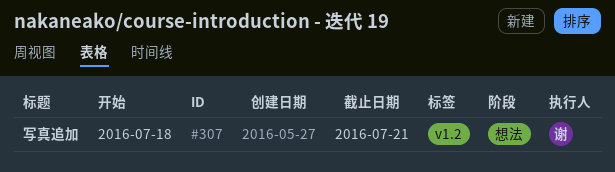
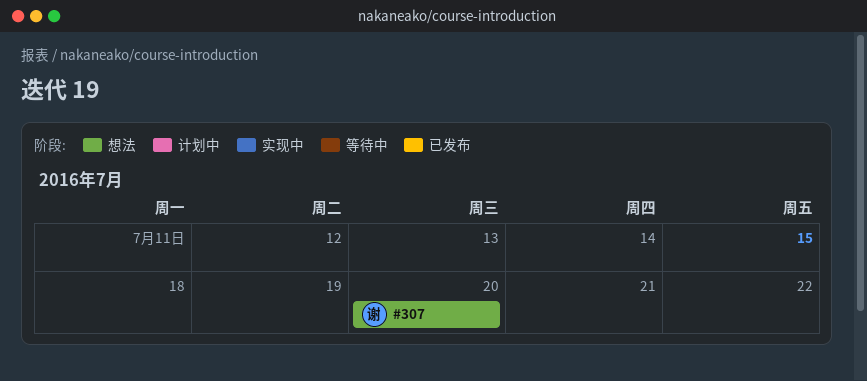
#307, start: Jul 18 -> Jul 20
#307, due: Jul 21 -> Jul 20

